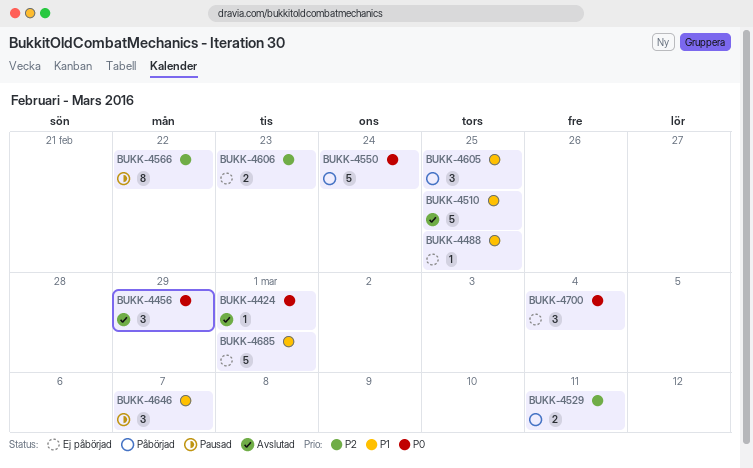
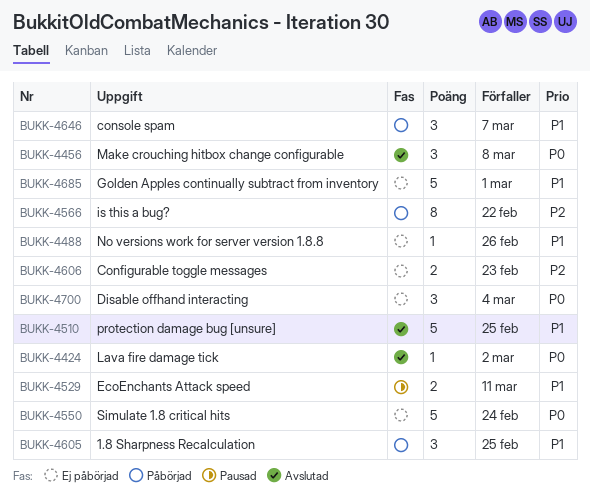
BUKK-4424, due: Mar 1 -> Mar 2
BUKK-4456, due: Feb 29 -> Mar 8
BUKK-4488, due: Feb 25 -> Feb 26
BUKK-4529, status: Påbörjad -> Pausad
BUKK-4529, priority: P2 -> P1
BUKK-4550, status: Påbörjad -> Ej påbörjad
BUKK-4566, status: Pausad -> Påbörjad
BUKK-4646, status: Pausad -> Påbörjad

